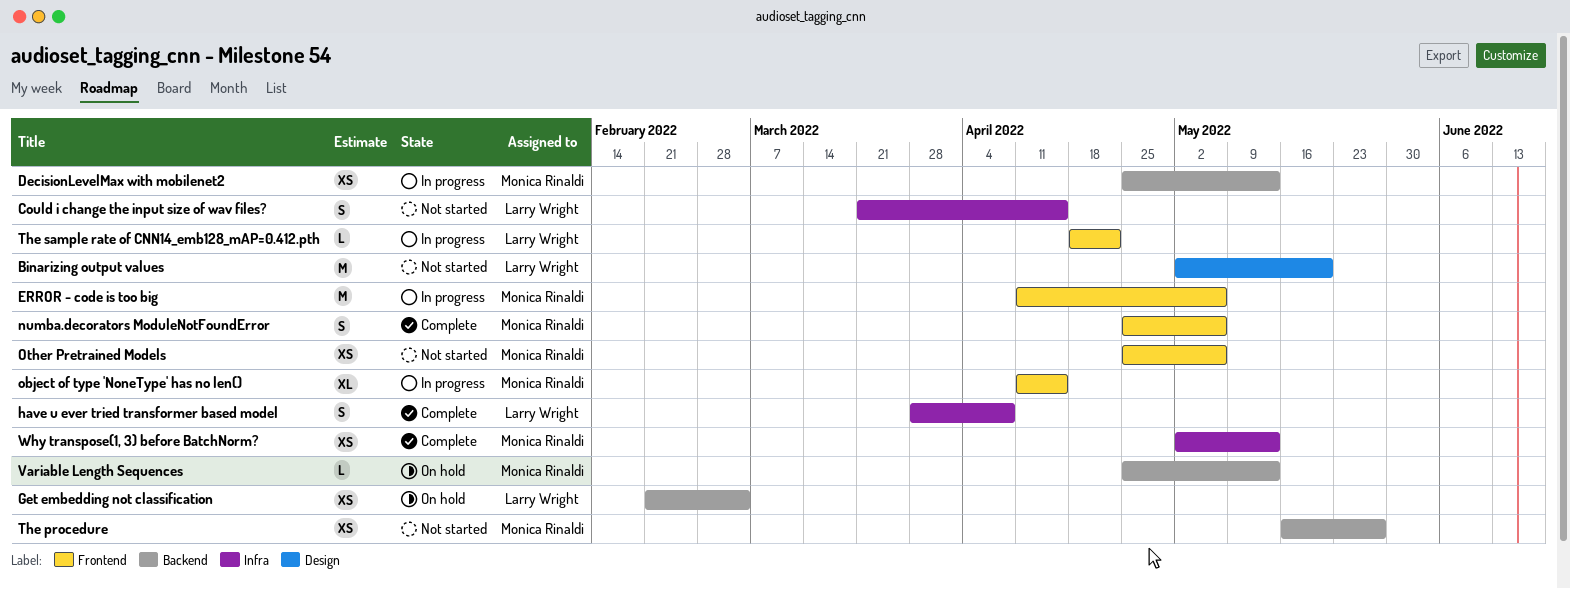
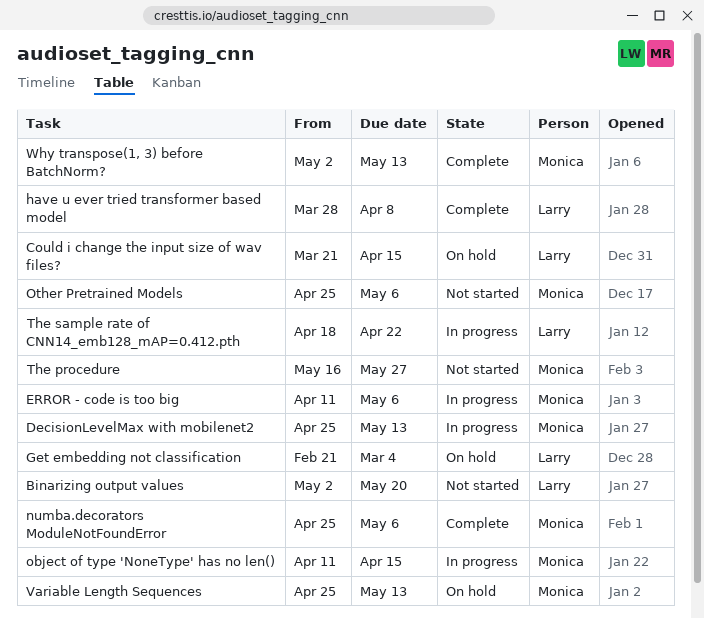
Could i change the input size of wav files?, status: Not started -> On hold

